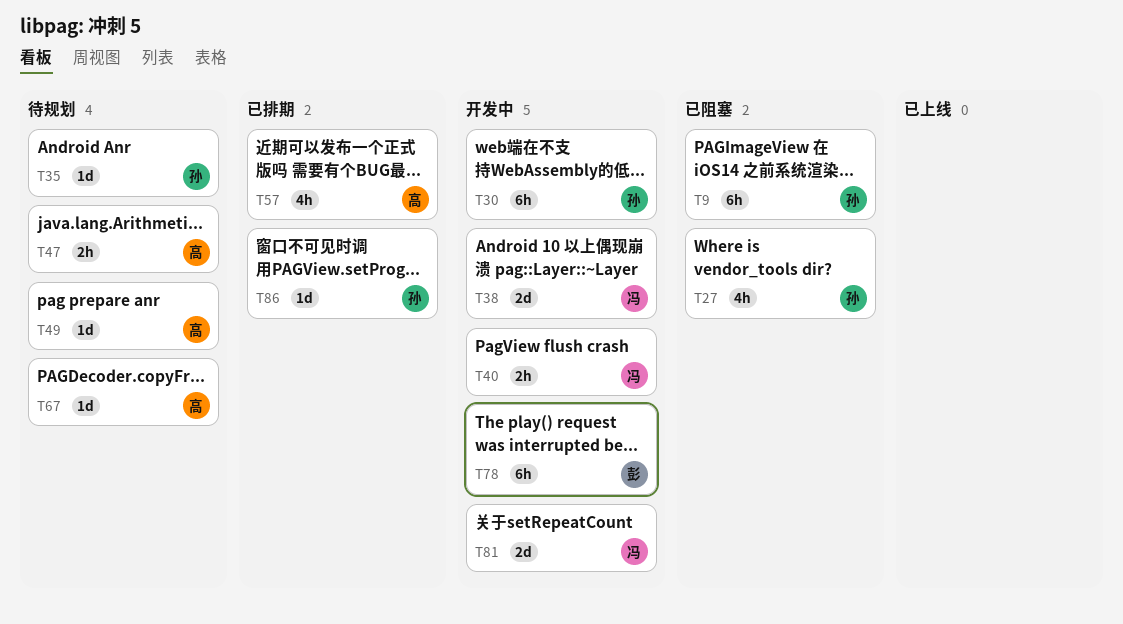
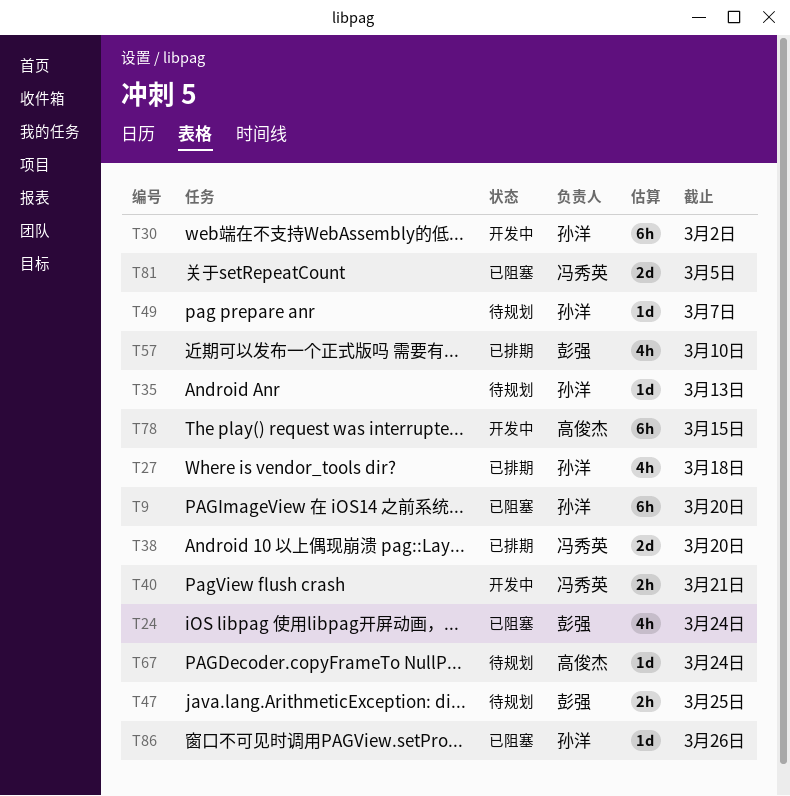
T24: none -> present
T27, status: 已阻塞 -> 已排期
T38, status: 开发中 -> 已排期
T47, owner: 高俊杰 -> 彭强
T49, owner: 高俊杰 -> 孙洋
T57, owner: 高俊杰 -> 彭强
T78, owner: 彭强 -> 高俊杰
T81, status: 开发中 -> 已阻塞
T86, status: 已排期 -> 已阻塞

